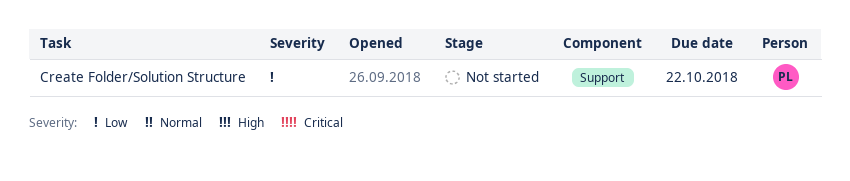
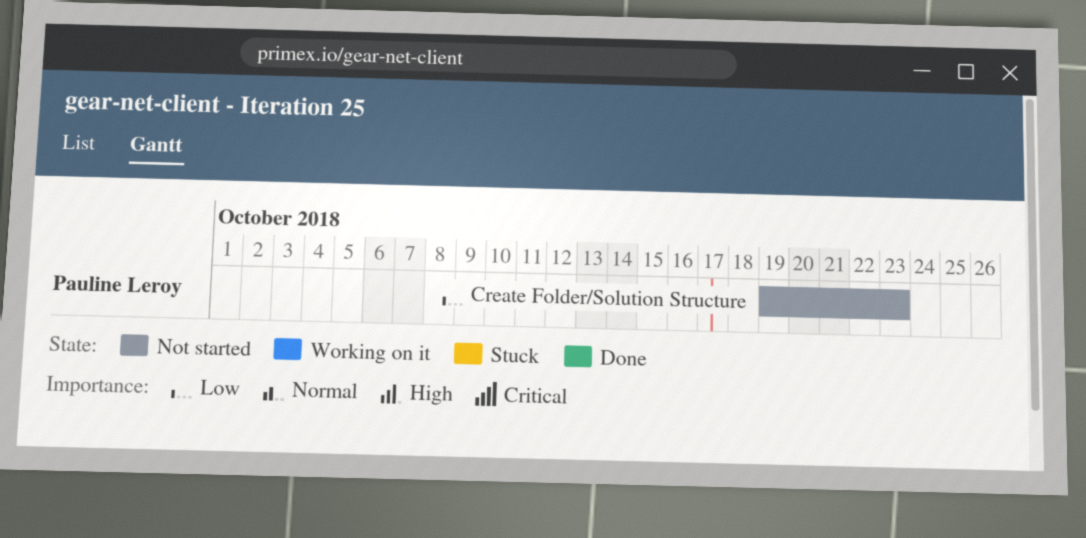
Create Folder/Solution Structure, due: Oct 22 -> Oct 23

